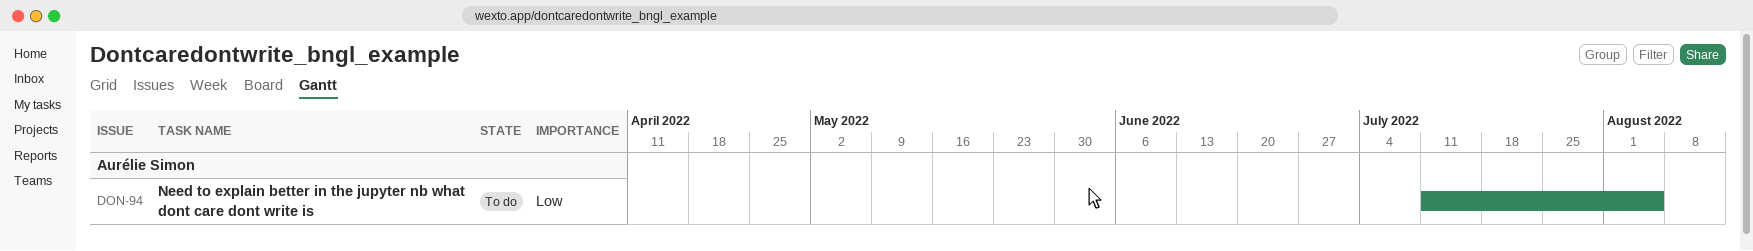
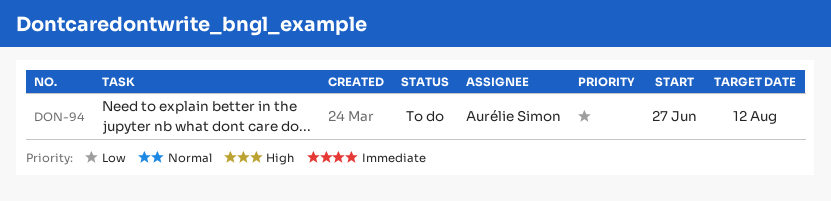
DON-94, start: Jul 11 -> Jun 27
DON-94, due: Aug 5 -> Aug 12

